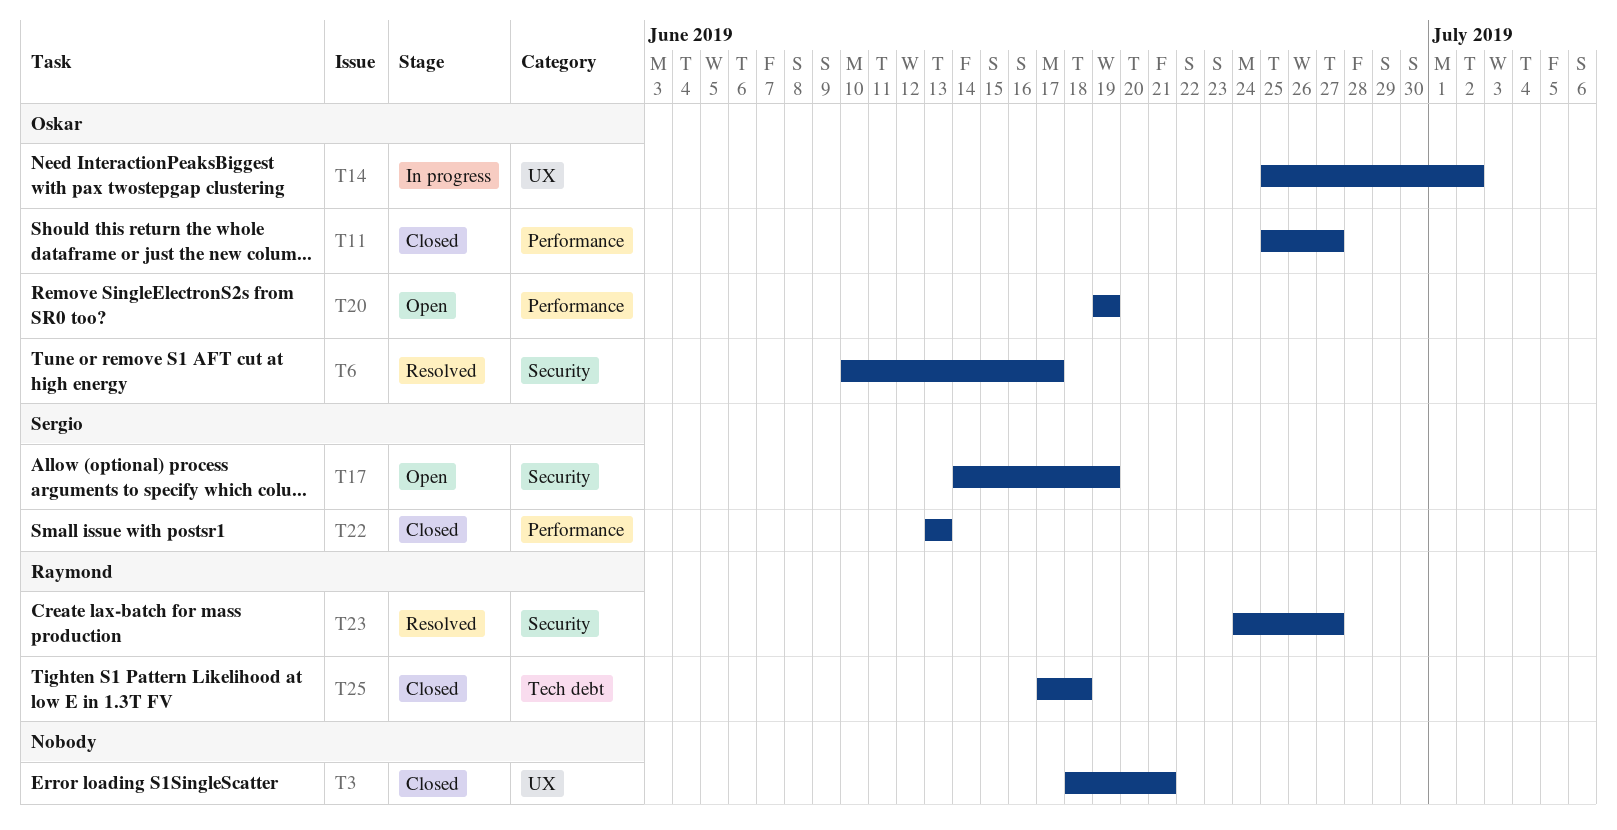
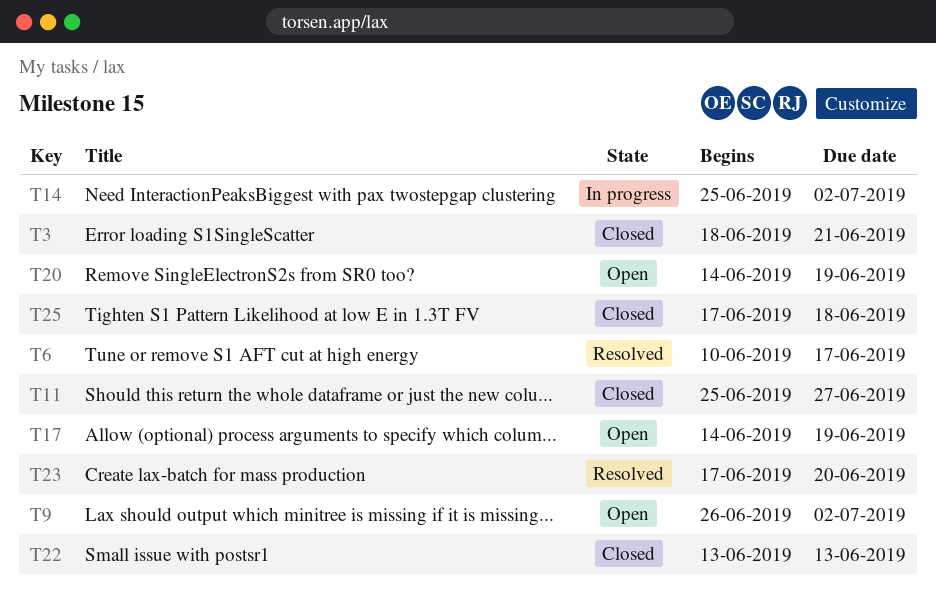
T9: none -> present
T20, start: Jun 19 -> Jun 14
T23, start: Jun 24 -> Jun 17
T23, due: Jun 27 -> Jun 20

